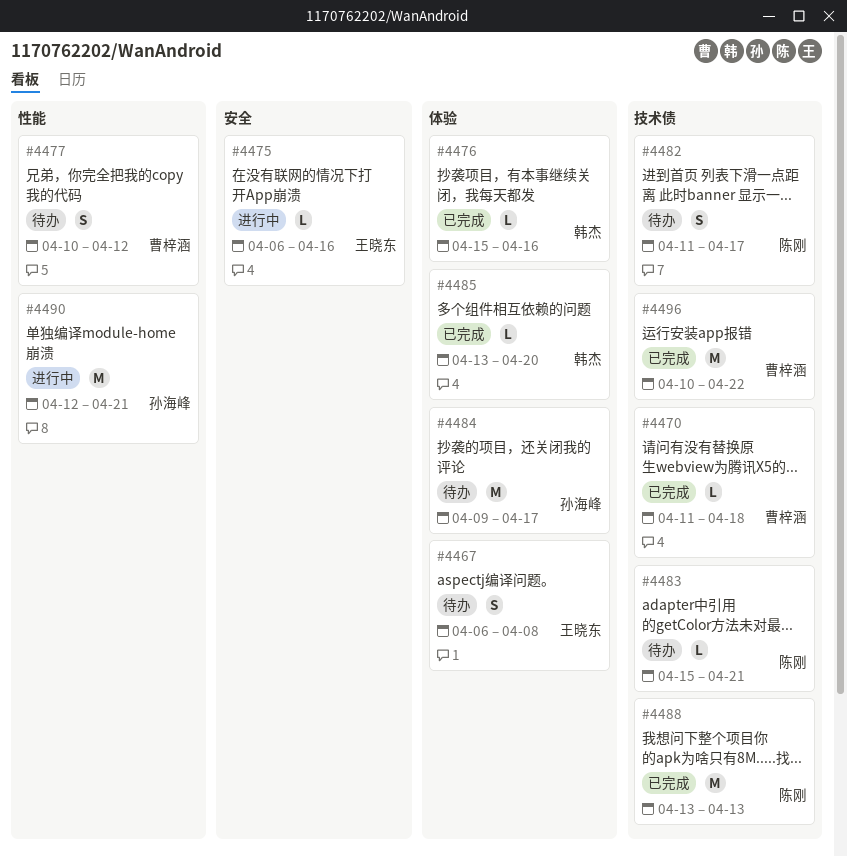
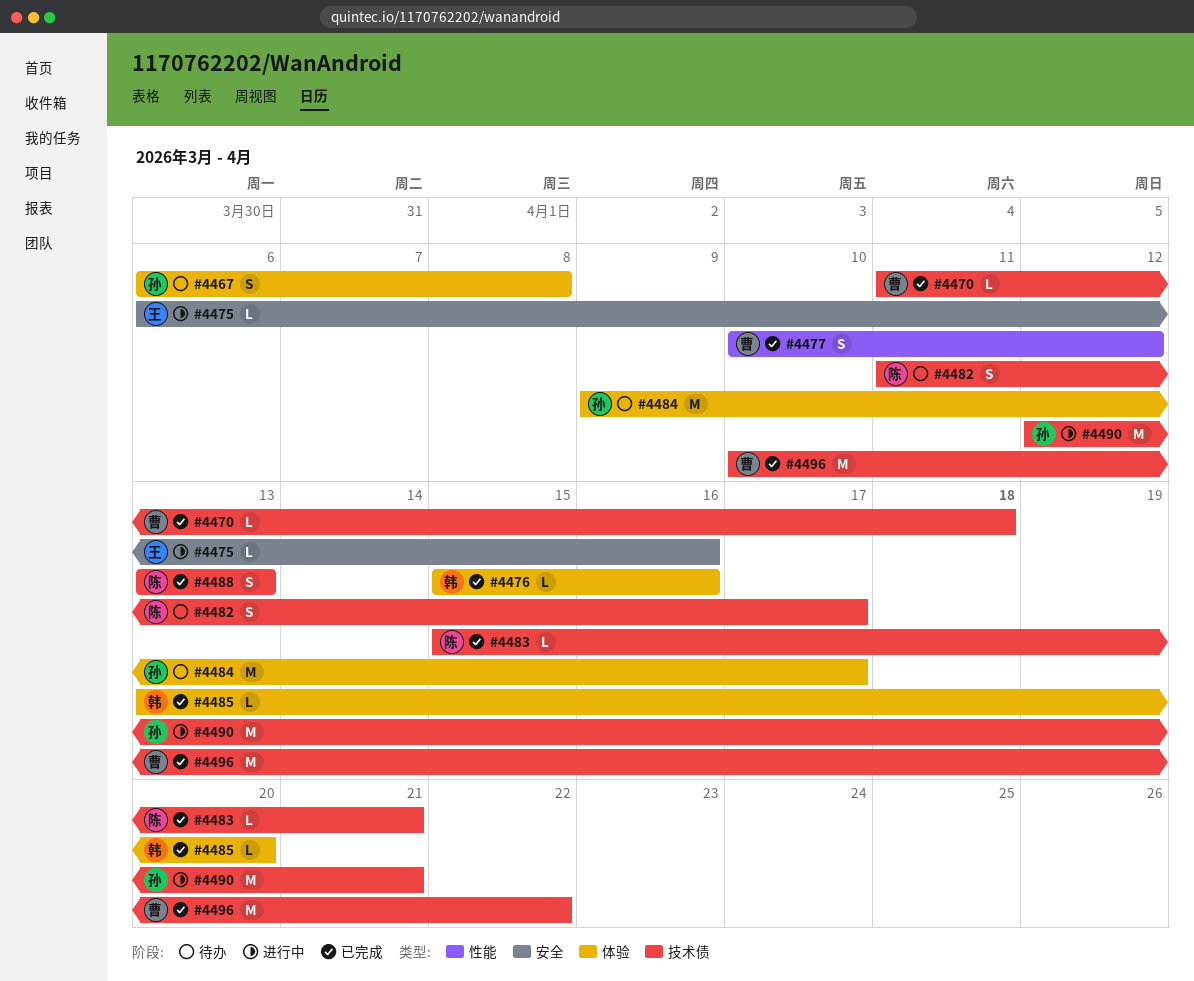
#4467, owner: 王晓东 -> 孙海峰
#4477, status: 待办 -> 已完成
#4483, status: 待办 -> 已完成
#4488, estimate: M -> S
#4490, label: 性能 -> 技术债

